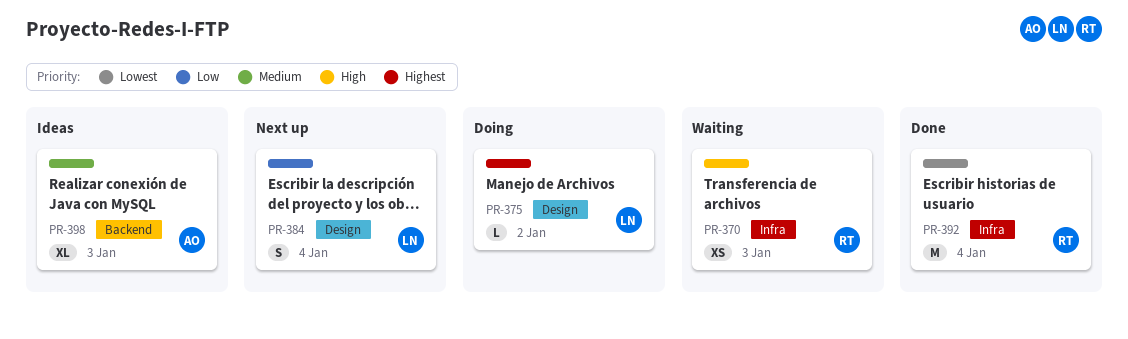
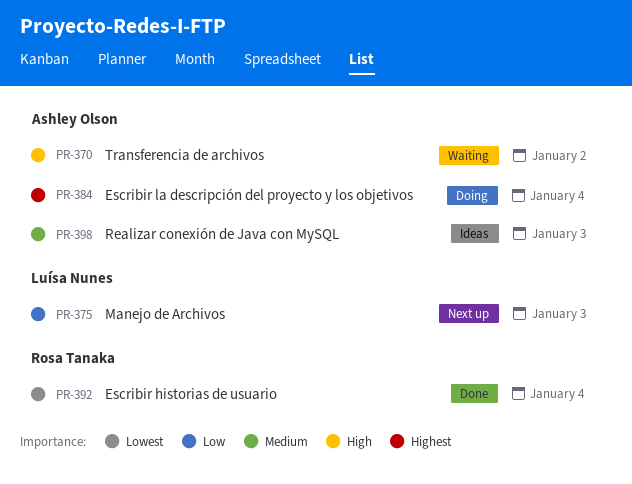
PR-370, owner: Rosa Tanaka -> Ashley Olson
PR-370, due: Jan 3 -> Jan 2
PR-375, status: Doing -> Next up
PR-375, priority: Highest -> Low
PR-375, due: Jan 2 -> Jan 3
PR-384, status: Next up -> Doing
PR-384, owner: Luísa Nunes -> Ashley Olson
PR-384, priority: Low -> Highest

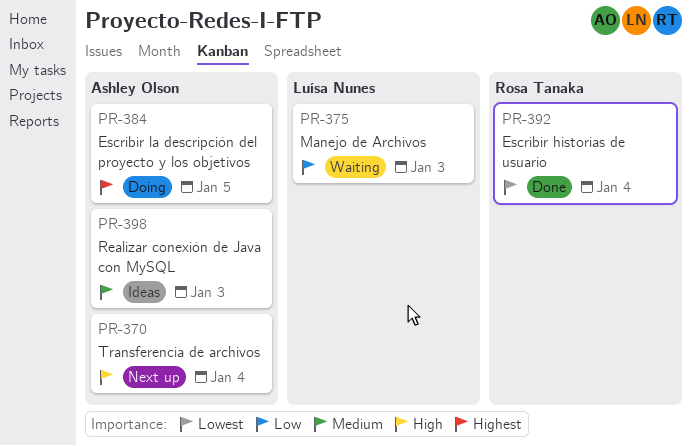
PR-370, status: Waiting -> Next up
PR-370, due: Jan 2 -> Jan 4
PR-375, status: Next up -> Waiting
PR-384, due: Jan 4 -> Jan 5

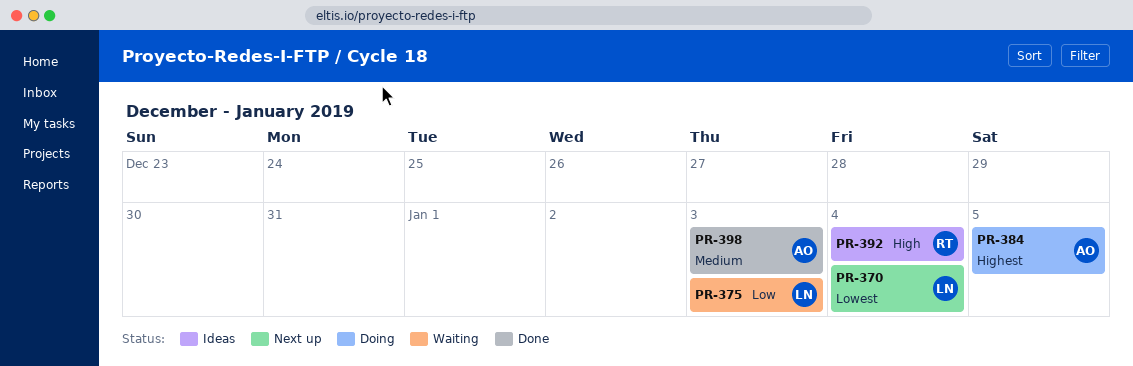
PR-370, owner: Ashley Olson -> Luísa Nunes
PR-370, priority: High -> Lowest
PR-392, status: Done -> Ideas
PR-392, priority: Lowest -> High
PR-398, status: Ideas -> Done

